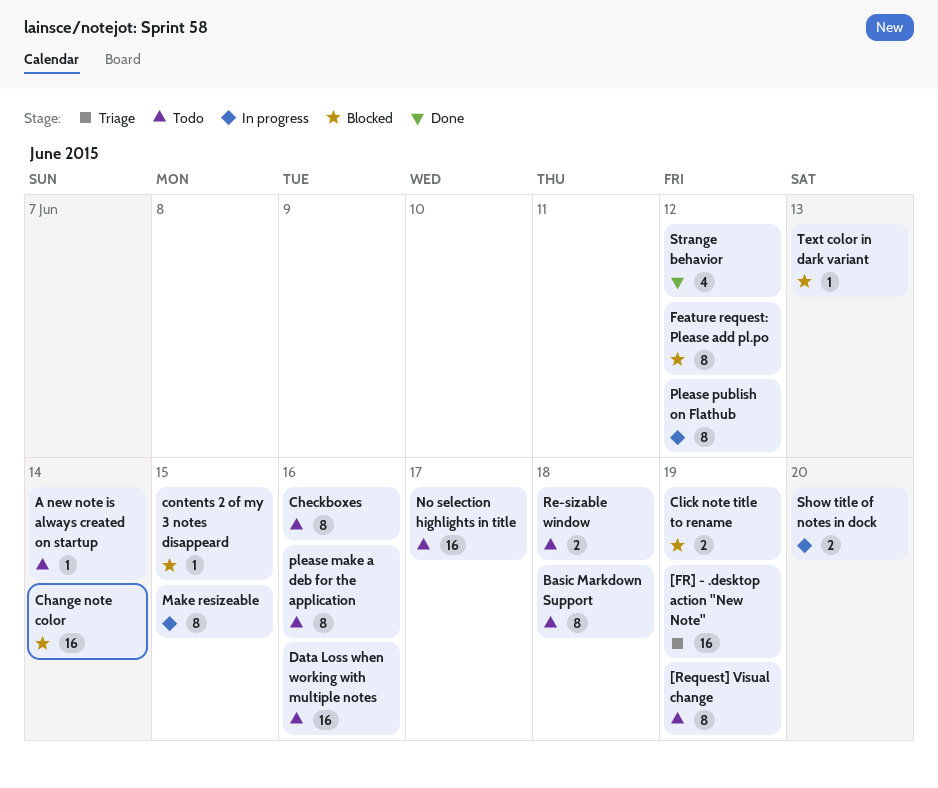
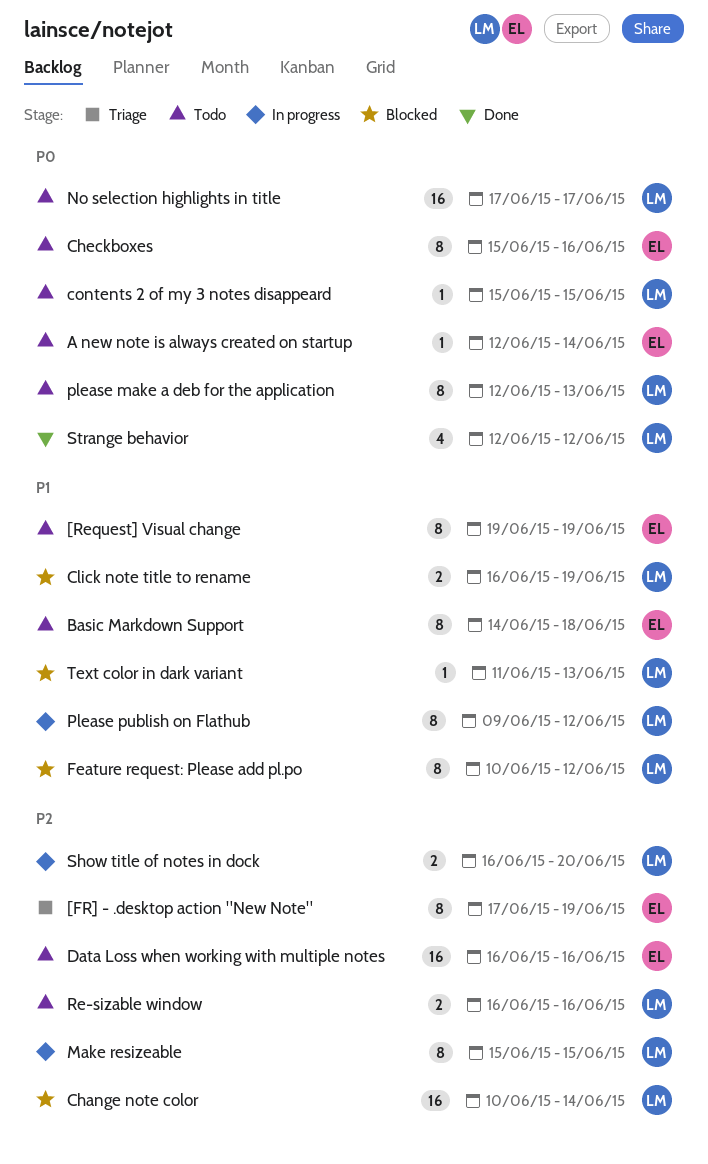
[FR] - .desktop action "New Note", estimate: 16 -> 8
contents 2 of my 3 notes disappeard, status: Blocked -> Todo
please make a deb for the application, due: Jun 16 -> Jun 13
Re-sizable window, due: Jun 18 -> Jun 16

